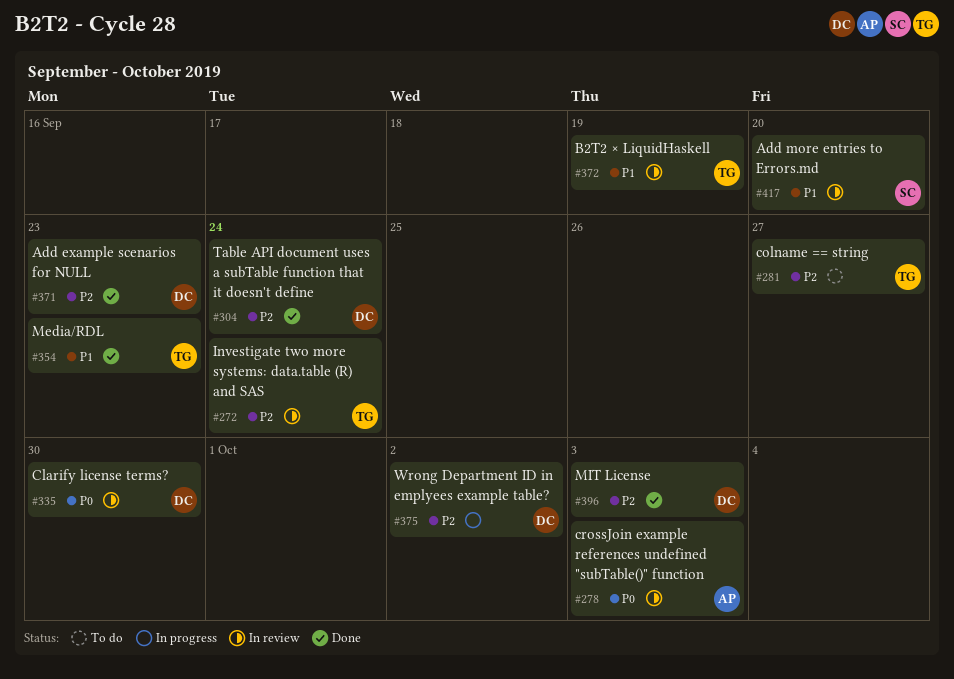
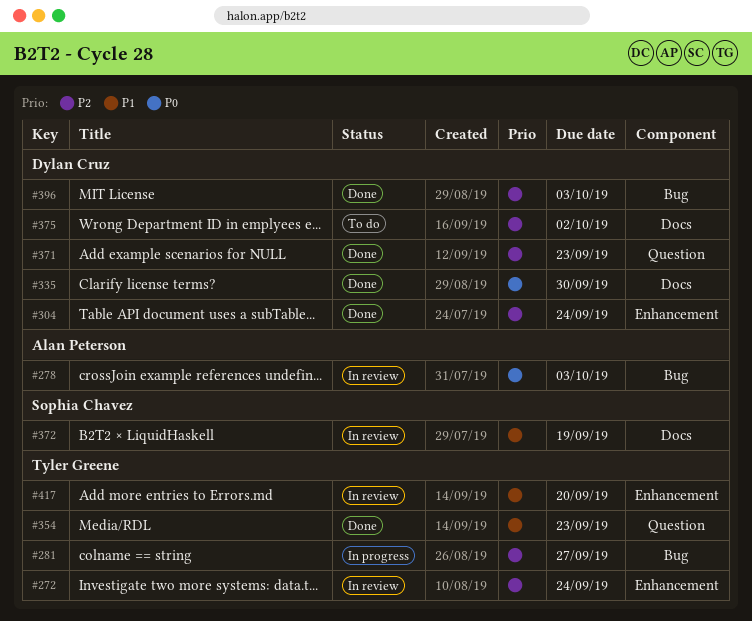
#281, status: To do -> In progress
#335, status: In review -> Done
#372, owner: Tyler Greene -> Sophia Chavez
#375, status: In progress -> To do
#417, owner: Sophia Chavez -> Tyler Greene

